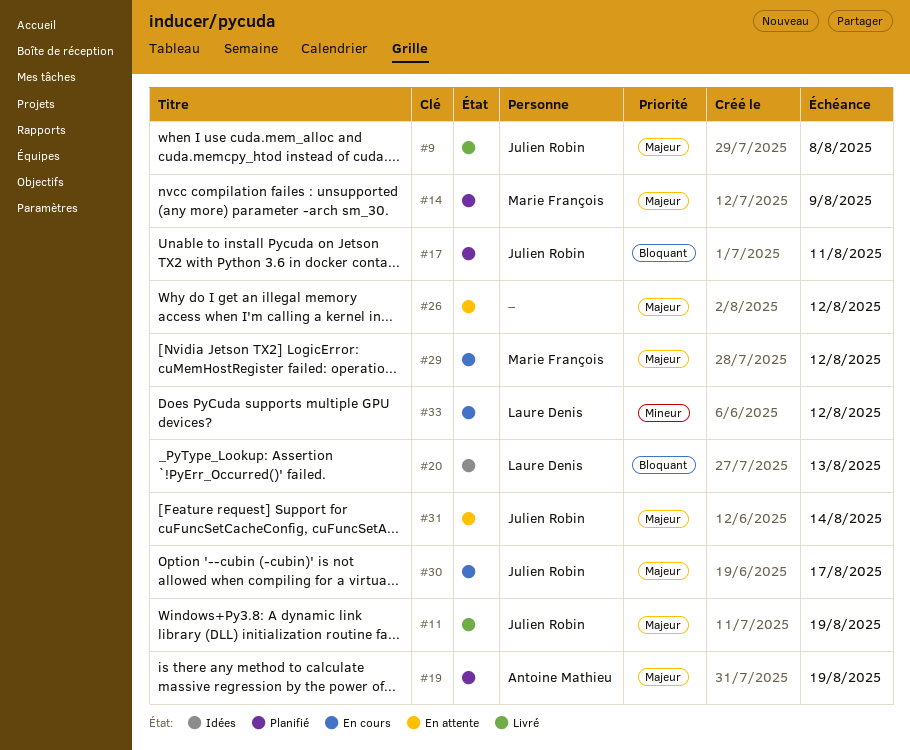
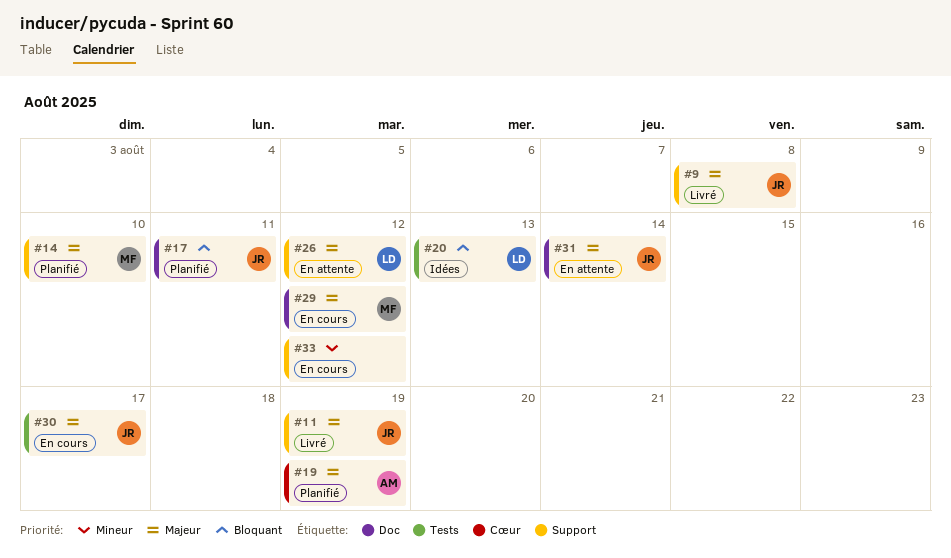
#14, due: Aug 9 -> Aug 10
#26, owner: none -> Laure Denis
#33, owner: Laure Denis -> none

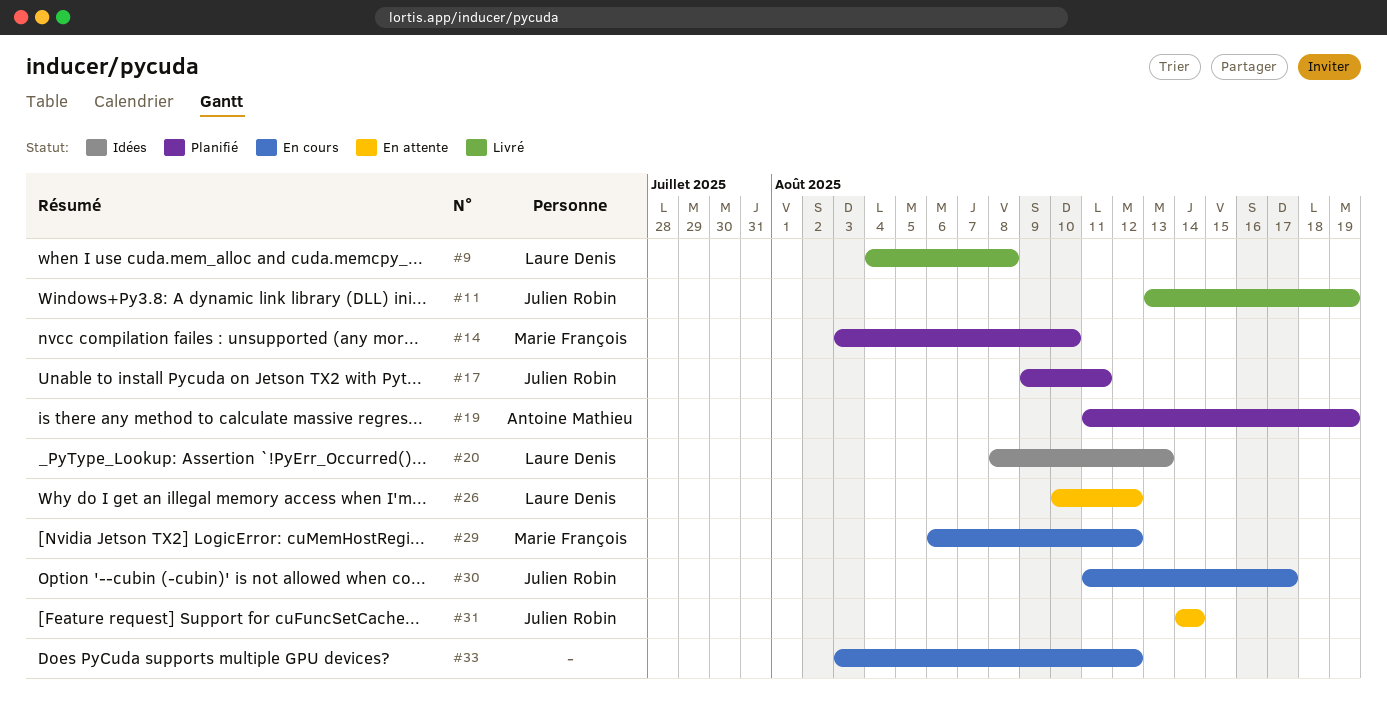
#9, owner: Julien Robin -> Laure Denis

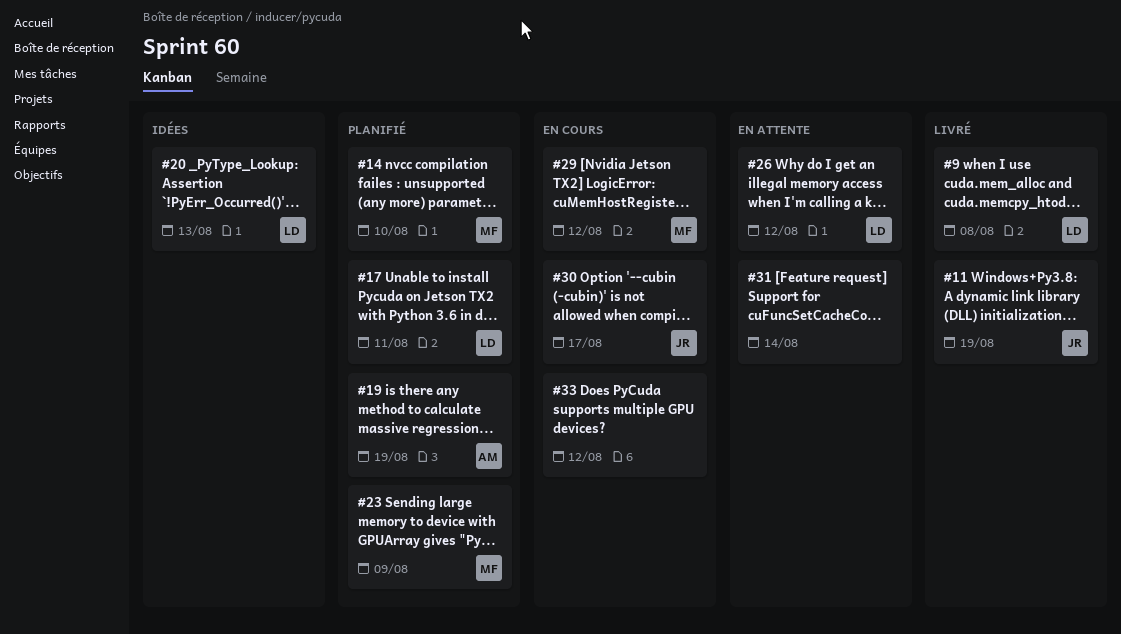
#17, owner: Julien Robin -> Laure Denis
#23: none -> present
#31, owner: Julien Robin -> none

